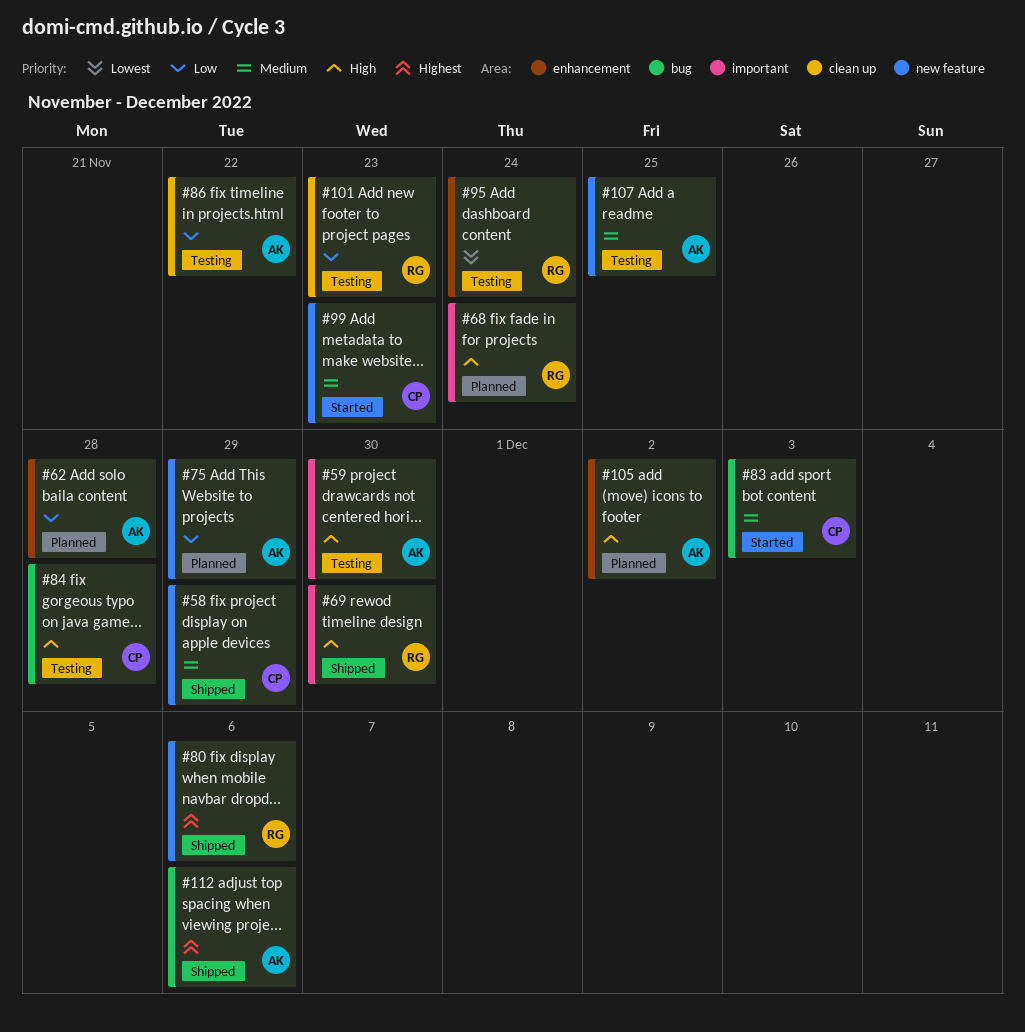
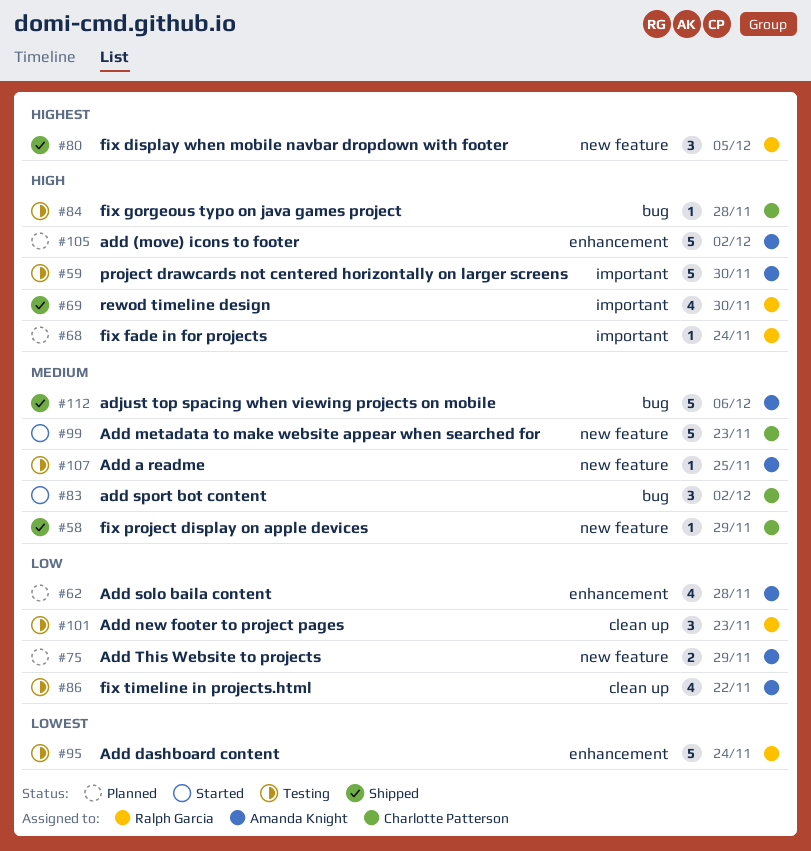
#80, due: Dec 6 -> Dec 5
#83, due: Dec 3 -> Dec 2
#112, priority: Highest -> Medium

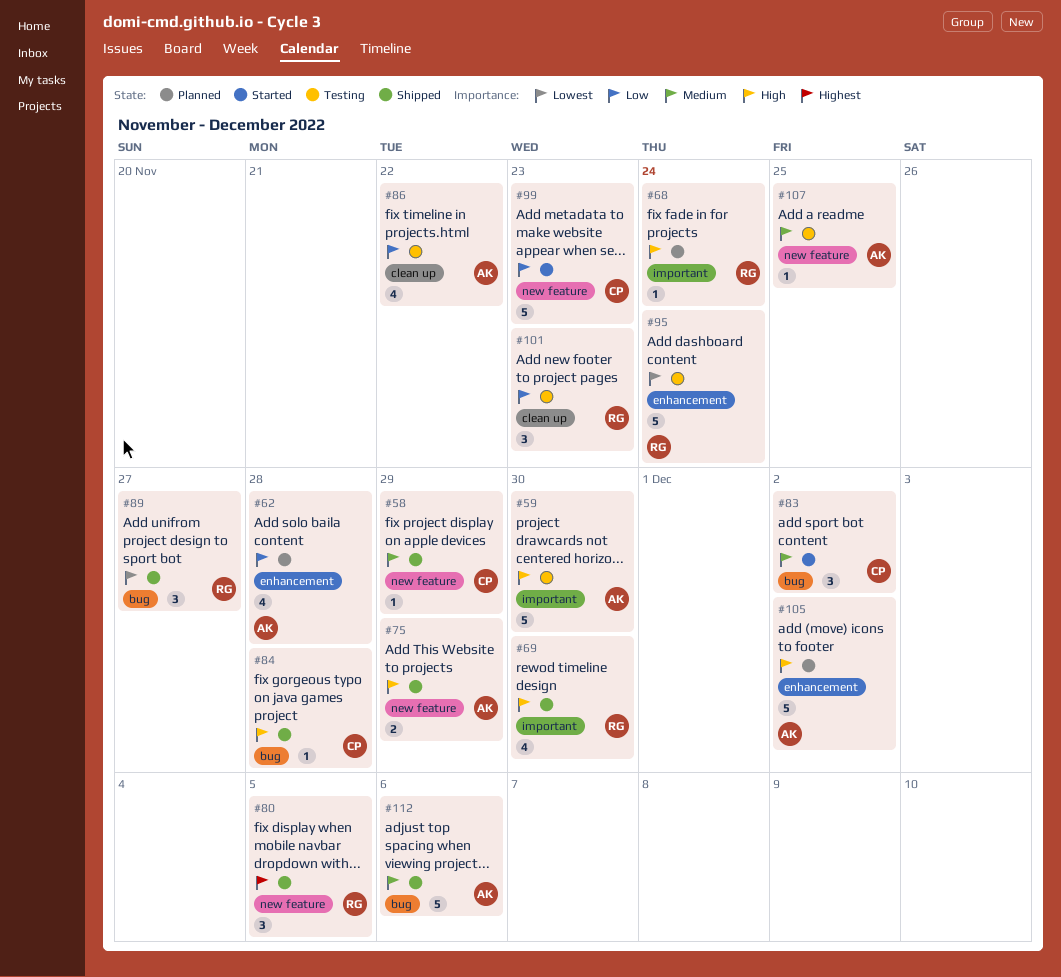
#75, status: Planned -> Shipped
#75, priority: Low -> High
#84, status: Testing -> Shipped
#89: none -> present
#99, priority: Medium -> Low

